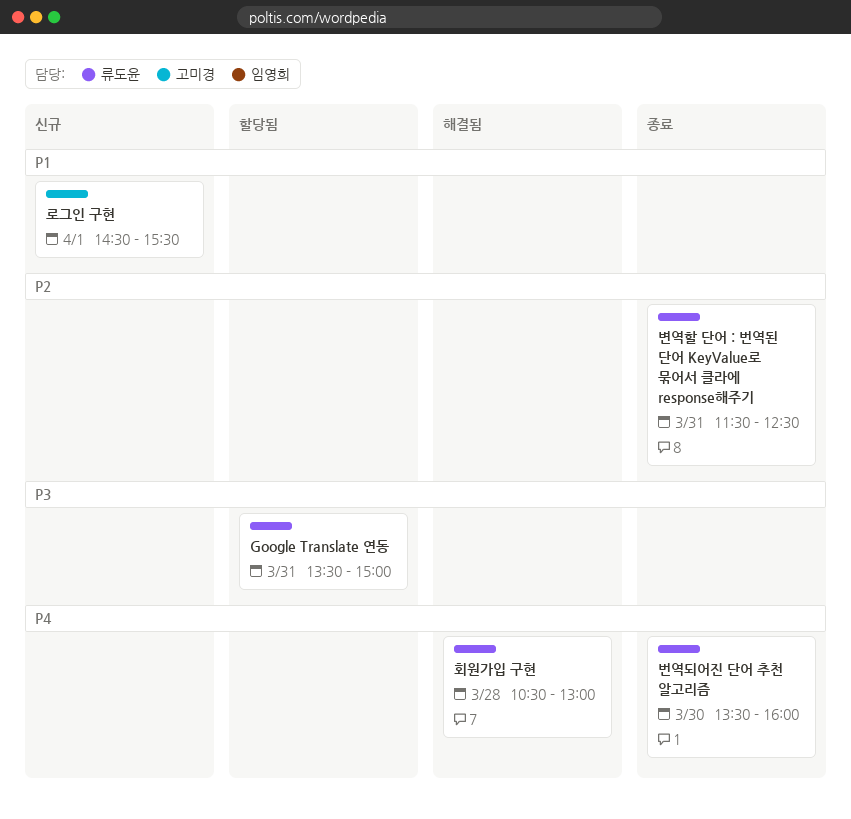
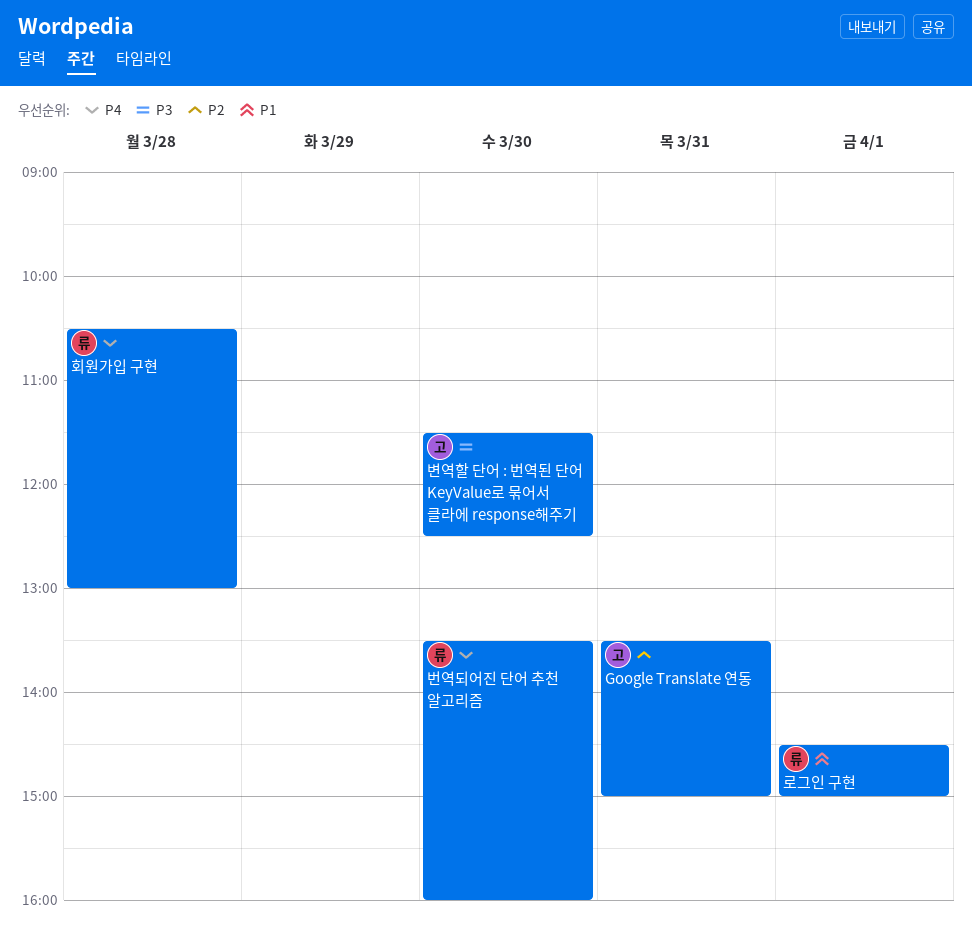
Google Translate 연동, owner: 류도윤 -> 고미경
Google Translate 연동, priority: P3 -> P2
로그인 구현, owner: 고미경 -> 류도윤
로그인 구현, ends: 15:30 -> 15:00
변역할 단어 : 번역된 단어 KeyValue로 묶어서 클라에 response해주기, owner: 류도윤 -> 고미경
변역할 단어 : 번역된 단어 KeyValue로 묶어서 클라에 response해주기, priority: P2 -> P3
변역할 단어 : 번역된 단어 KeyValue로 묶어서 클라에 response해주기, day: Mar 31 -> Mar 30

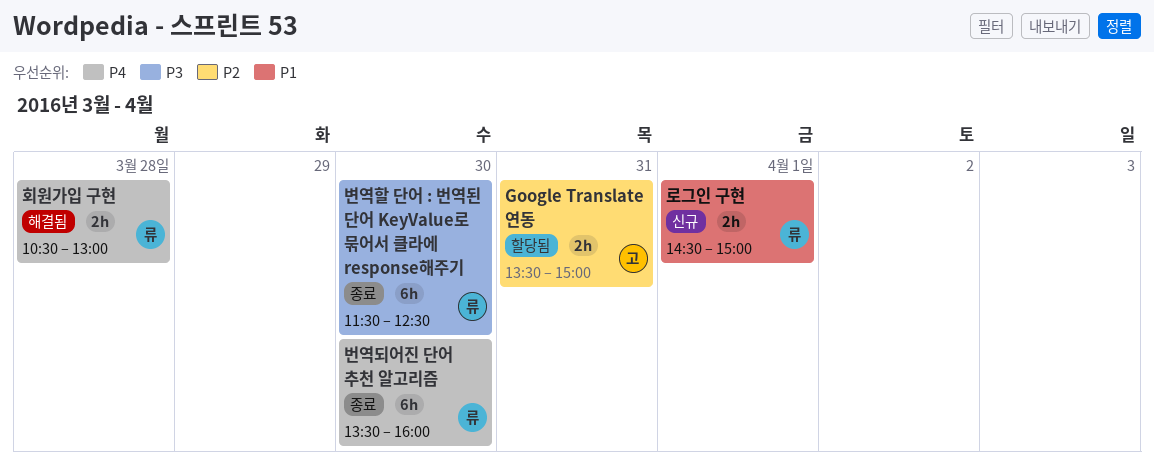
변역할 단어 : 번역된 단어 KeyValue로 묶어서 클라에 response해주기, owner: 고 -> 류

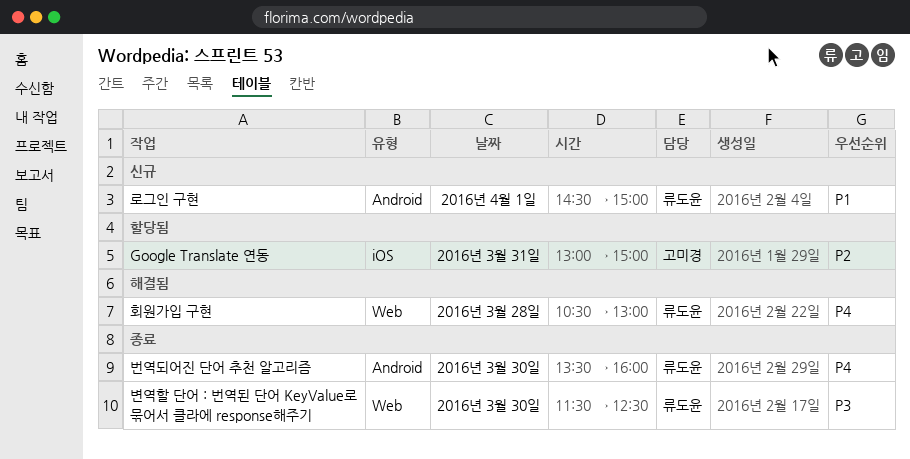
Google Translate 연동, begins: 13:30 -> 13:00

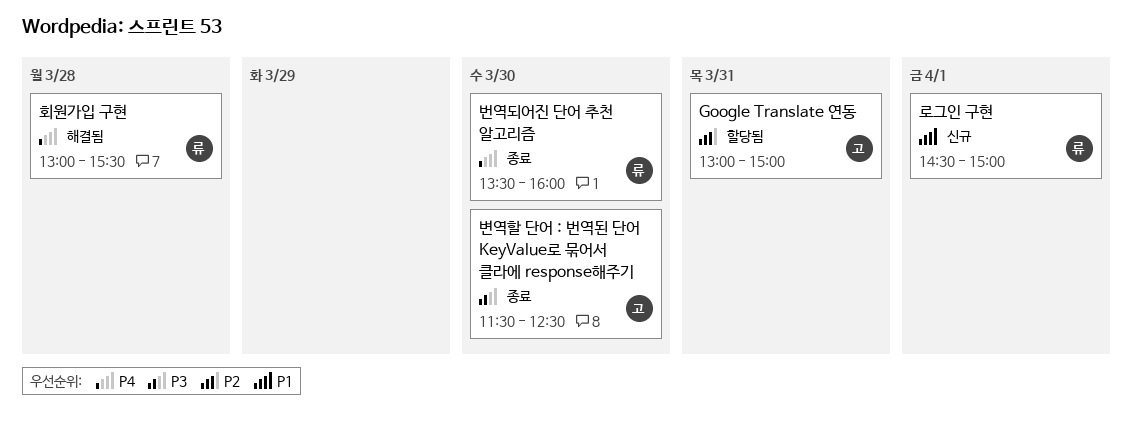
변역할 단어 : 번역된 단어 KeyValue로 묶어서 클라에 response해주기, owner: 류도윤 -> 고미경
회원가입 구현, begins: 10:30 -> 13:00
회원가입 구현, ends: 13:00 -> 15:30

